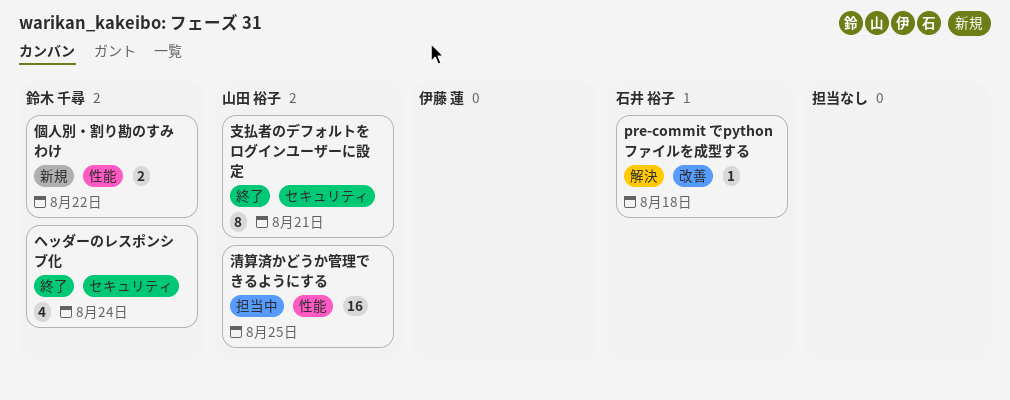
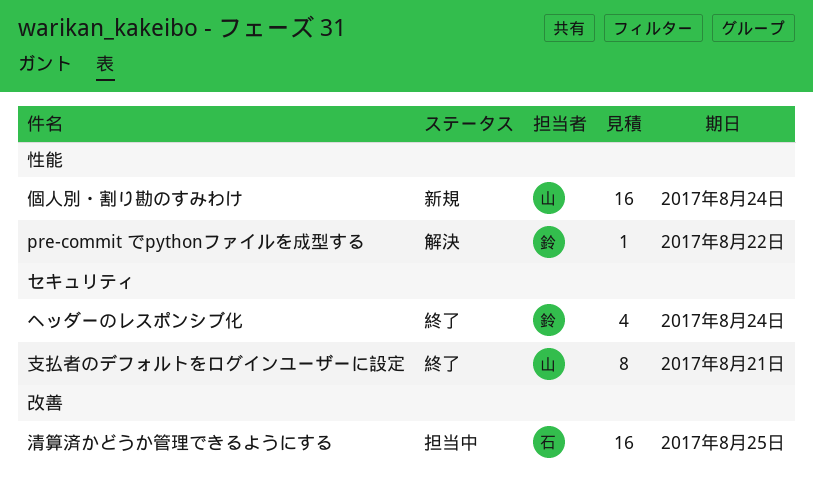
pre-commit でpythonファイルを成型する, owner: 石井 裕子 -> 鈴木 千尋
pre-commit でpythonファイルを成型する, label: 改善 -> 性能
pre-commit でpythonファイルを成型する, due: Aug 18 -> Aug 22
個人別・割り勘のすみわけ, owner: 鈴木 千尋 -> 山田 裕子
個人別・割り勘のすみわけ, estimate: 2 -> 16
個人別・割り勘のすみわけ, due: Aug 22 -> Aug 24
清算済かどうか管理できるようにする, owner: 山田 裕子 -> 石井 裕子
清算済かどうか管理できるようにする, label: 性能 -> 改善

